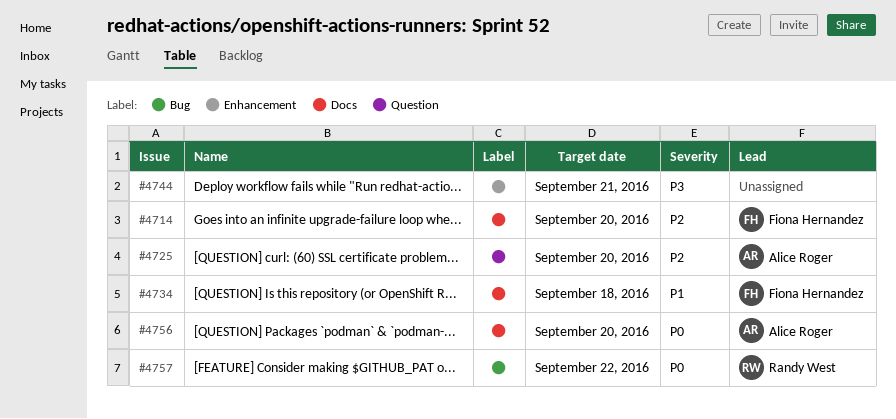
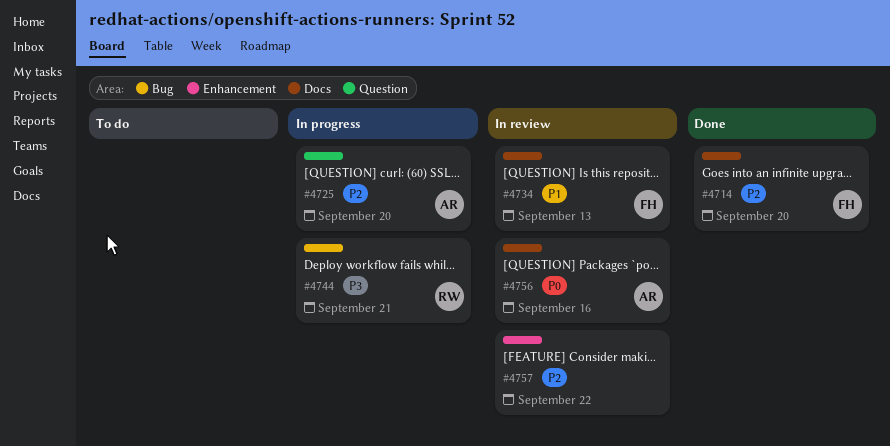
#4734, due: Sep 18 -> Sep 13
#4744, owner: none -> Randy West
#4744, label: Enhancement -> Bug
#4756, due: Sep 20 -> Sep 16
#4757, owner: Randy West -> none
#4757, priority: P0 -> P2
#4757, label: Bug -> Enhancement

